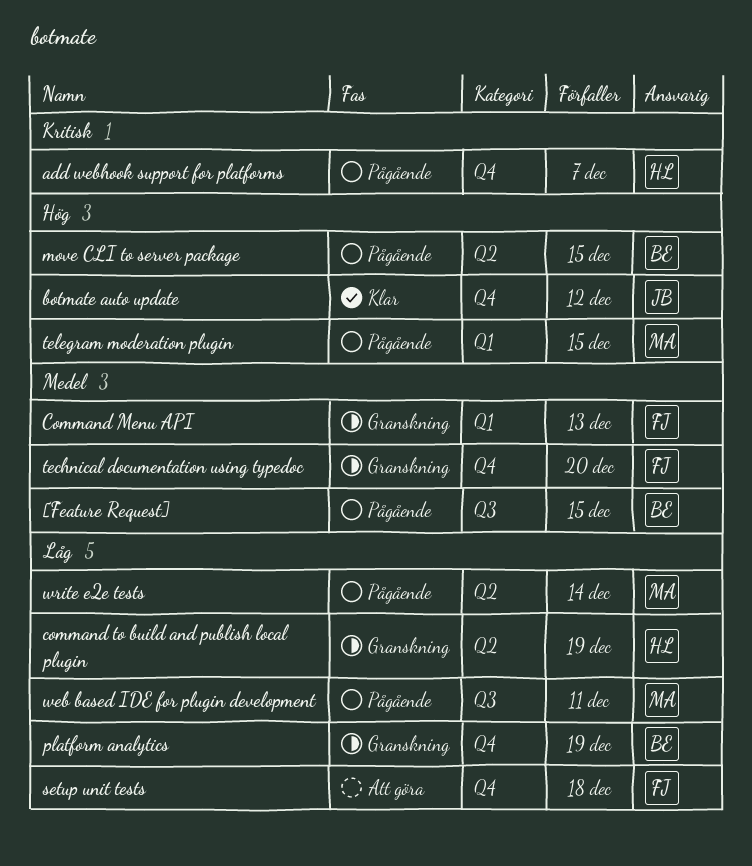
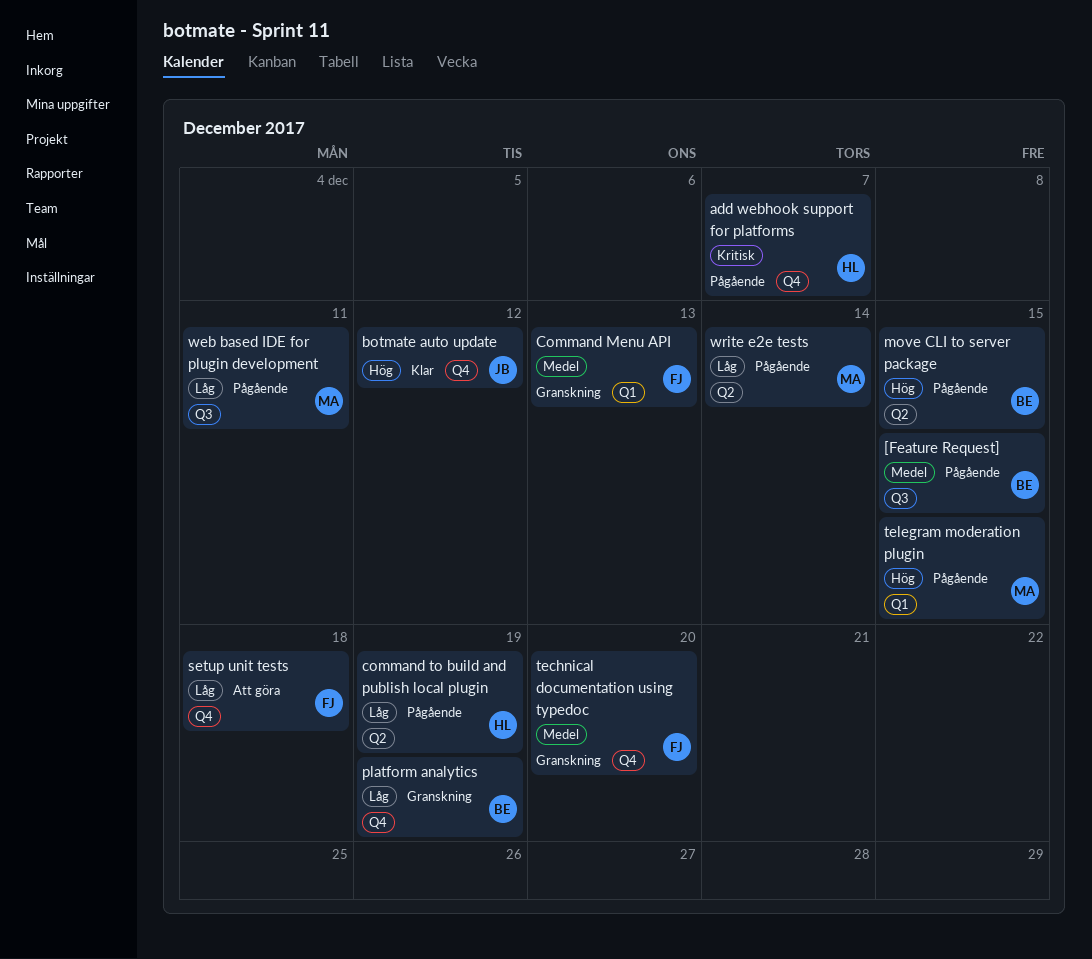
command to build and publish local plugin, status: Granskning -> Pågående

